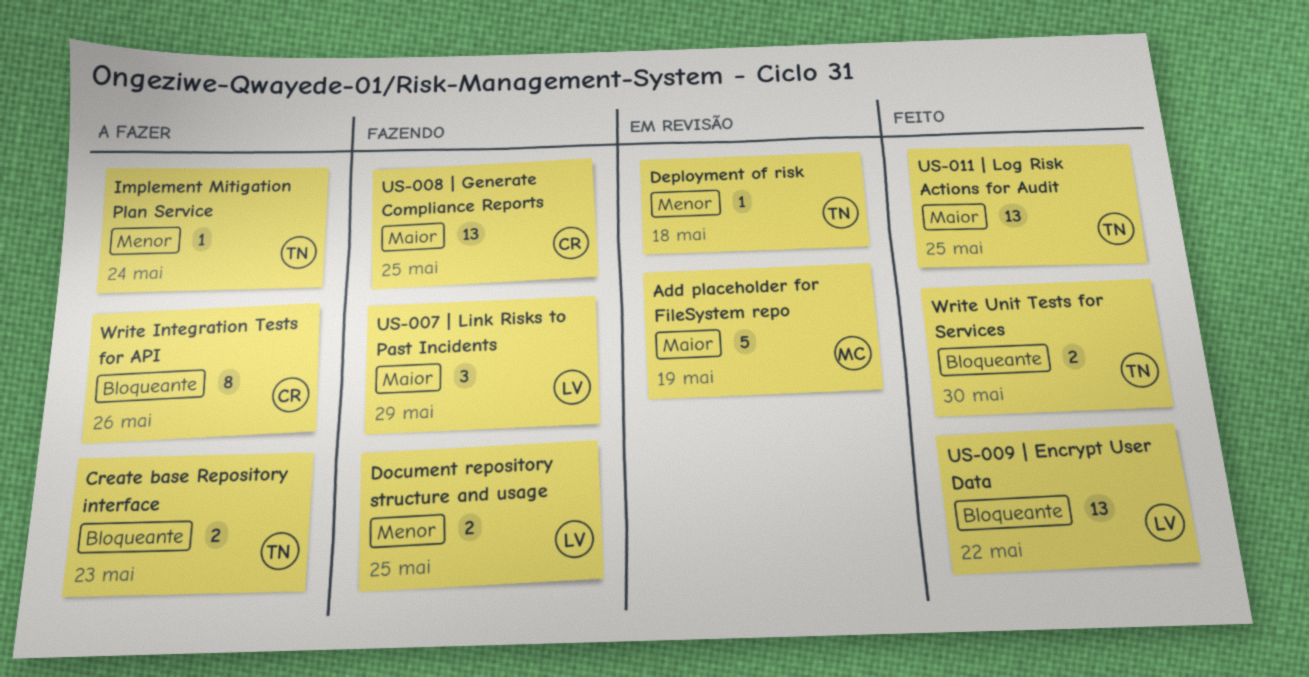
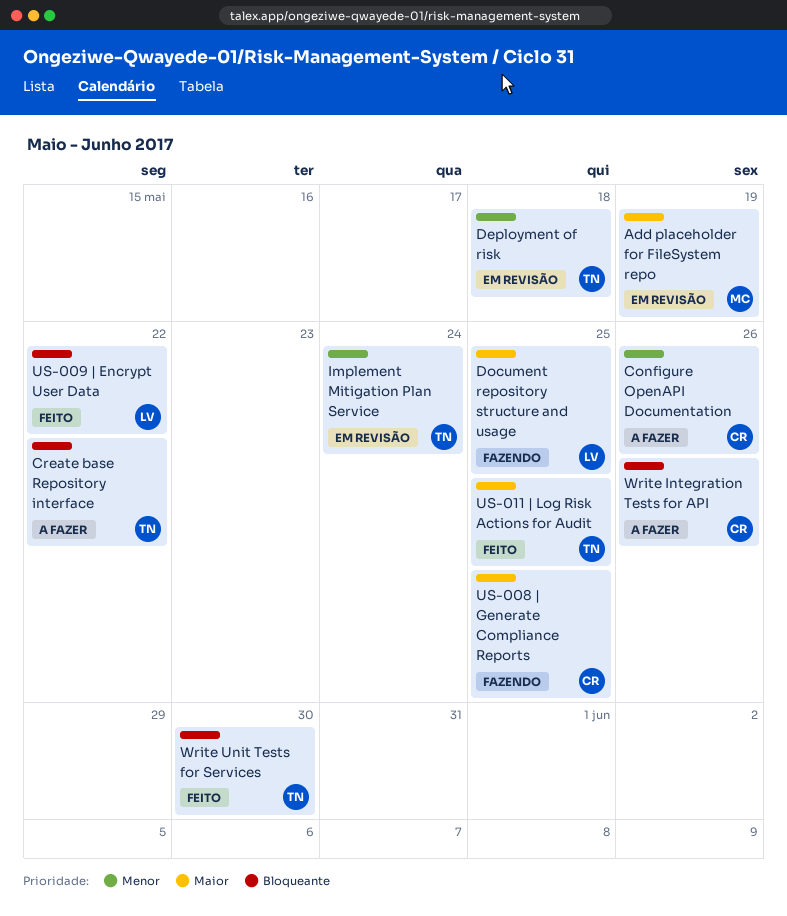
Configure OpenAPI Documentation: none -> present
Create base Repository interface, due: May 23 -> May 22
Document repository structure and usage, priority: Menor -> Maior
Implement Mitigation Plan Service, status: A fazer -> Em revisão
US-007 | Link Risks to Past Incidents: present -> none

